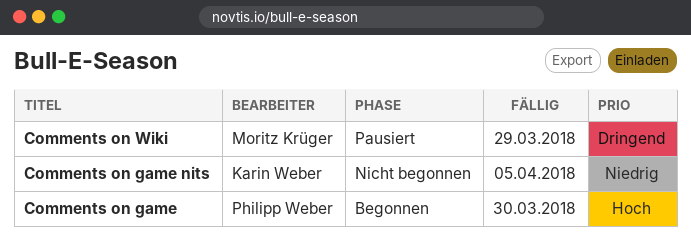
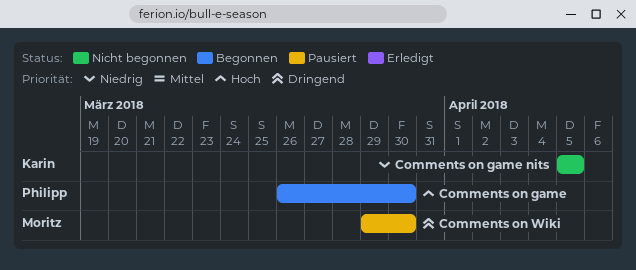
Comments on Wiki, due: Mar 29 -> Mar 30

